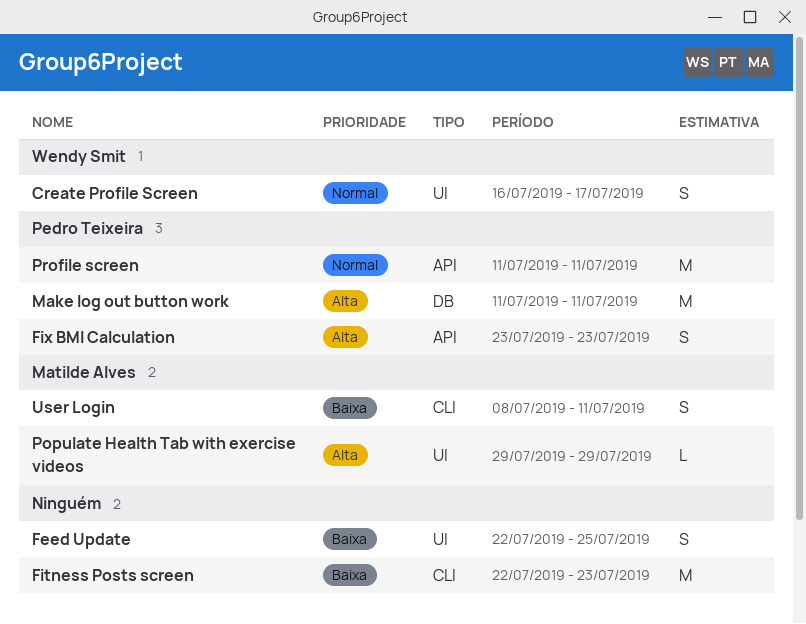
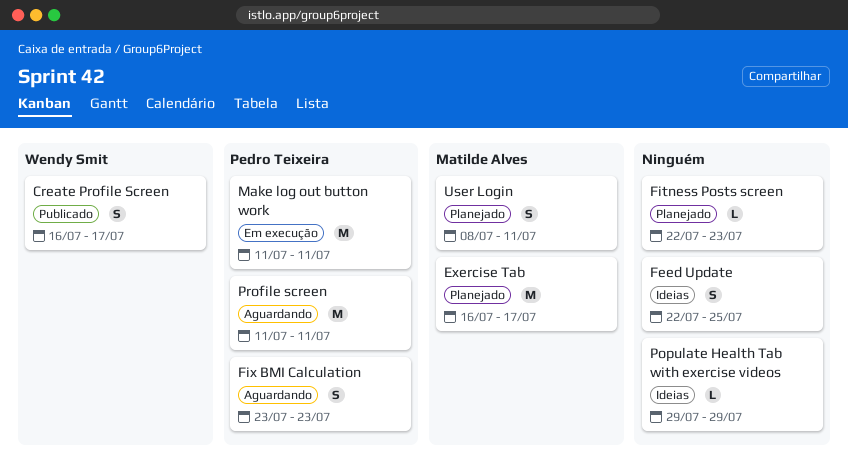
Exercise Tab: none -> present
Fitness Posts screen, estimate: M -> L
Populate Health Tab with exercise videos, owner: Matilde Alves -> none

